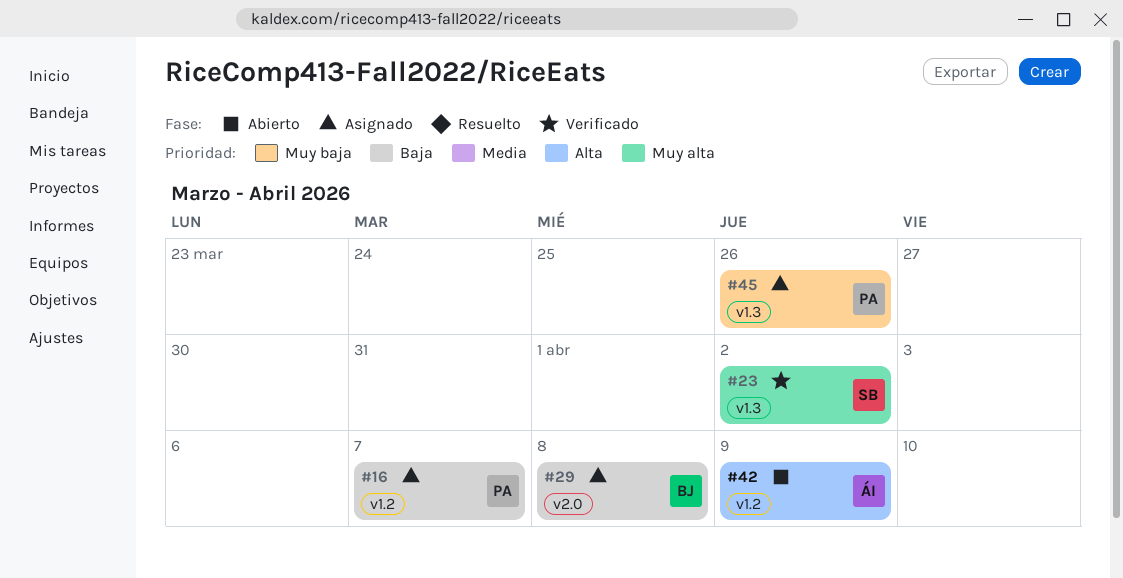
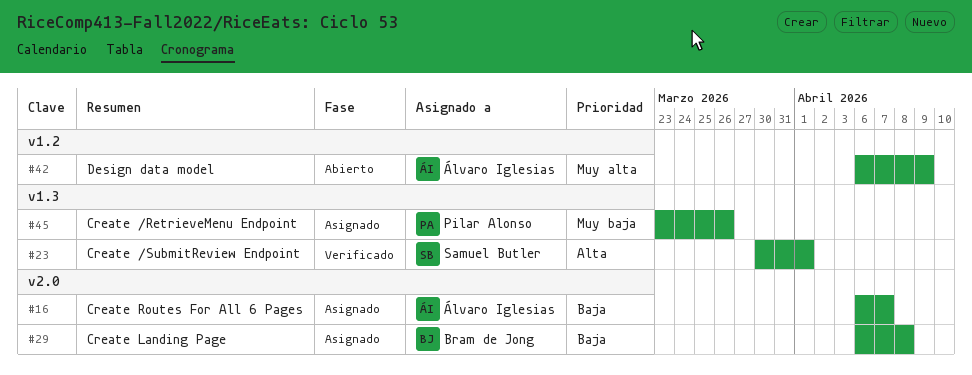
#16, owner: Pilar Alonso -> Álvaro Iglesias
#16, label: v1.2 -> v2.0
#23, priority: Muy alta -> Alta
#23, due: Apr 2 -> Apr 1
#42, priority: Alta -> Muy alta

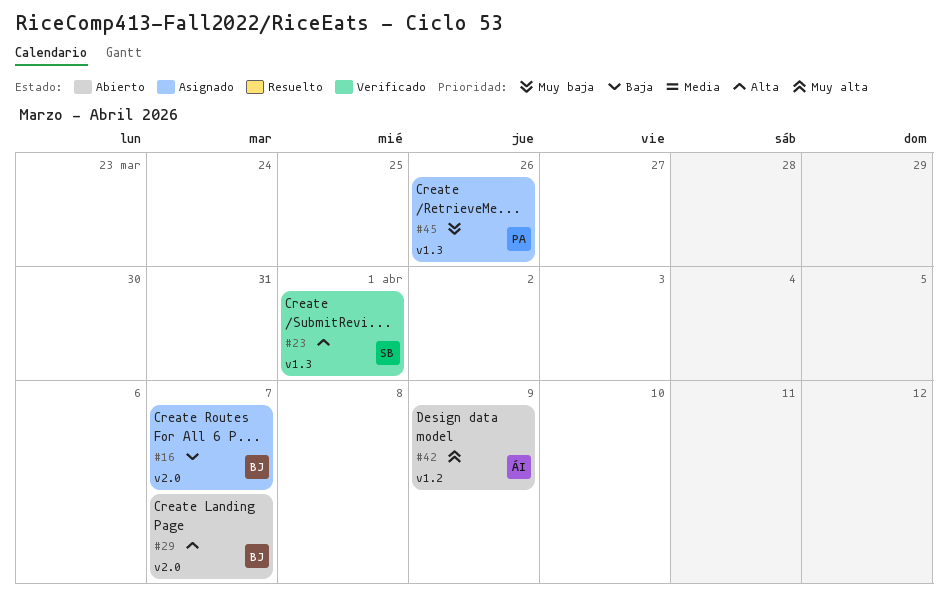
#16, owner: Álvaro Iglesias -> Bram de Jong
#29, status: Asignado -> Abierto
#29, priority: Baja -> Alta
#29, due: Apr 8 -> Apr 7

